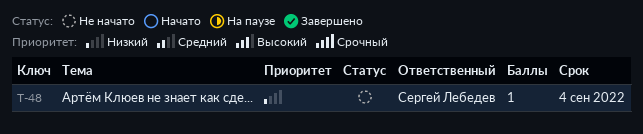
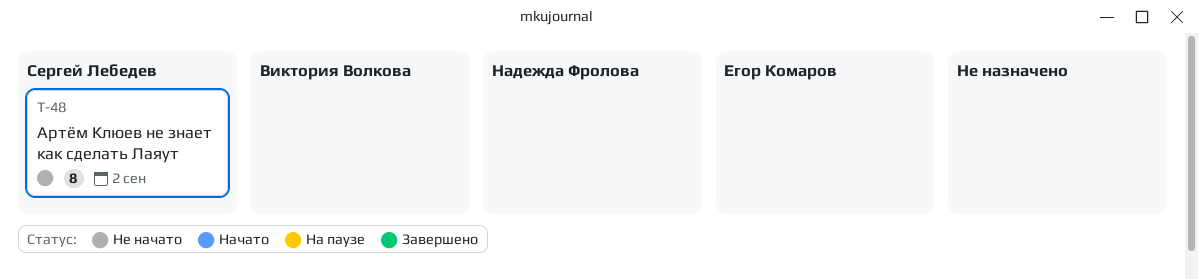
T-48, estimate: 1 -> 8
T-48, due: Sep 4 -> Sep 2

